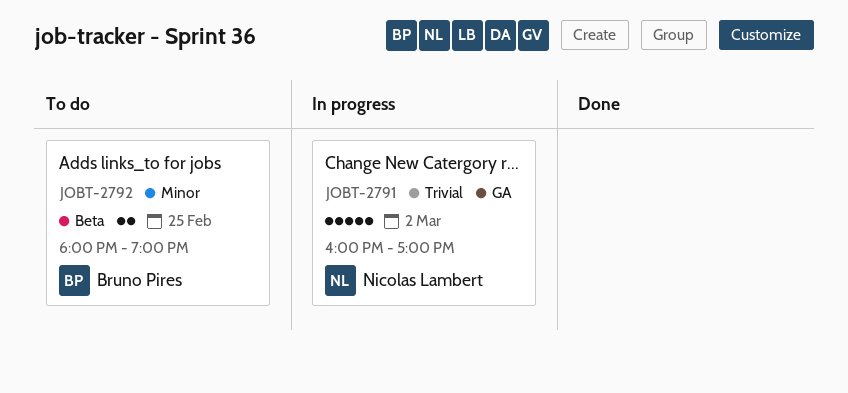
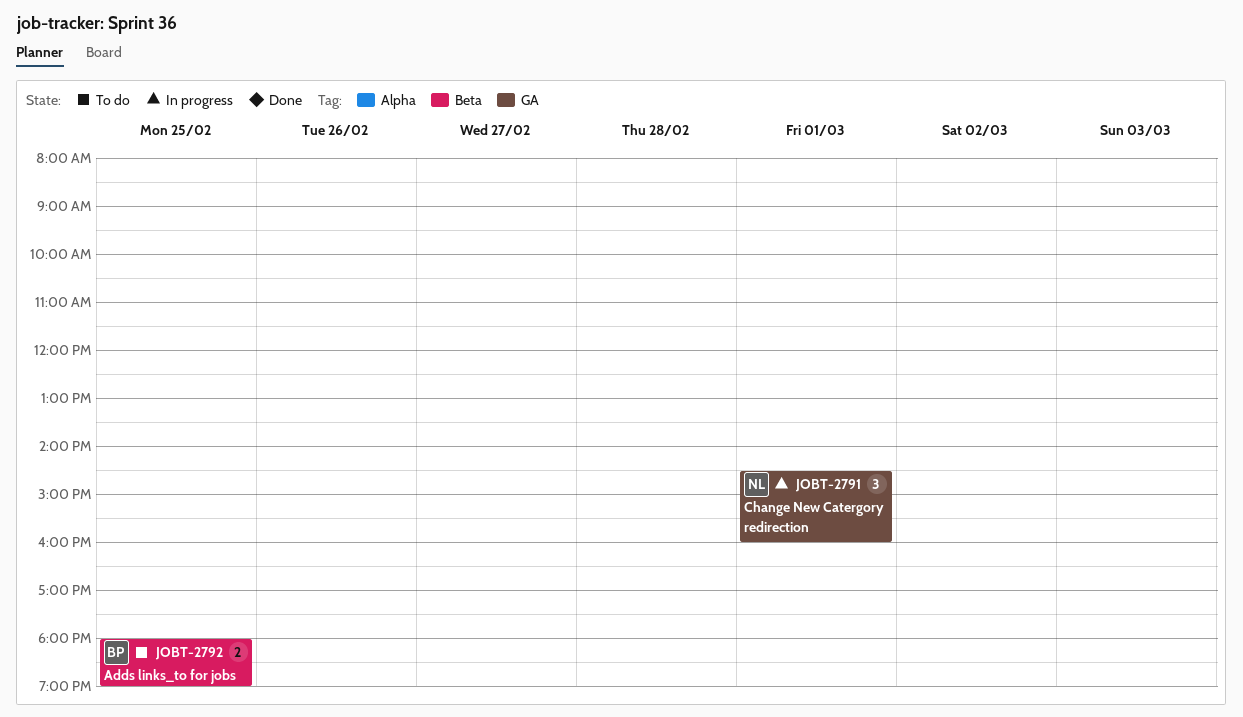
JOBT-2791, estimate: 5 -> 3
JOBT-2791, day: Mar 2 -> Mar 1
JOBT-2791, begins: 16:00 -> 14:30
JOBT-2791, ends: 17:00 -> 16:00

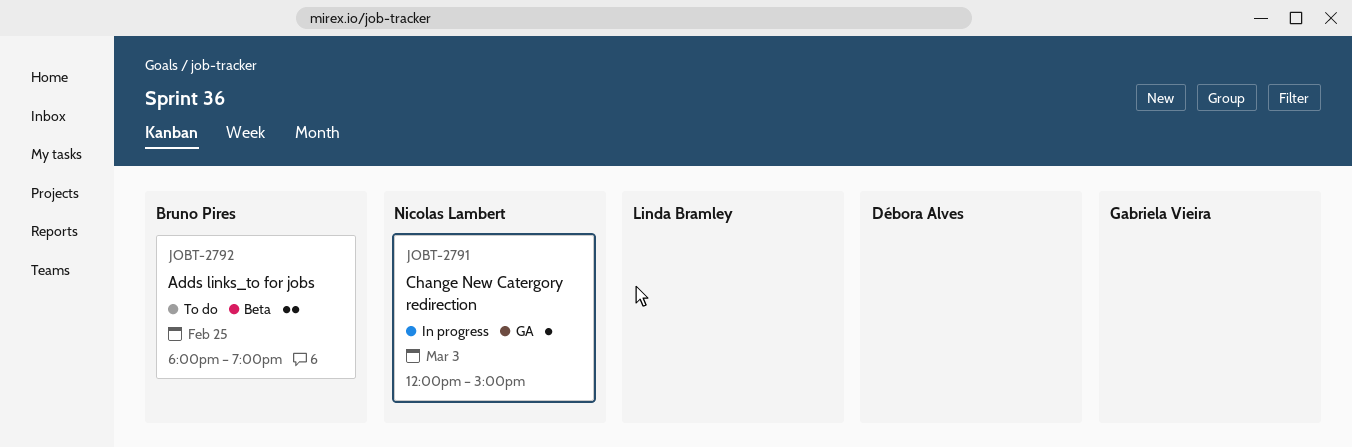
JOBT-2791, estimate: 3 -> 1
JOBT-2791, day: Mar 1 -> Mar 3
JOBT-2791, begins: 14:30 -> 12:00
JOBT-2791, ends: 16:00 -> 15:00

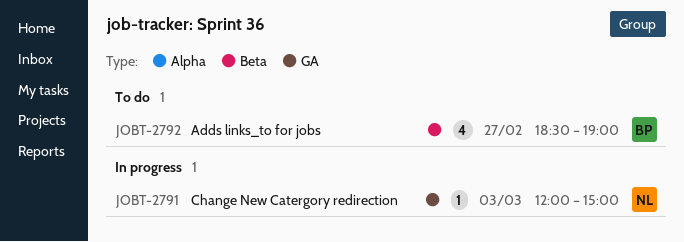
JOBT-2792, estimate: 2 -> 4
JOBT-2792, day: Feb 25 -> Feb 27
JOBT-2792, begins: 18:00 -> 18:30

